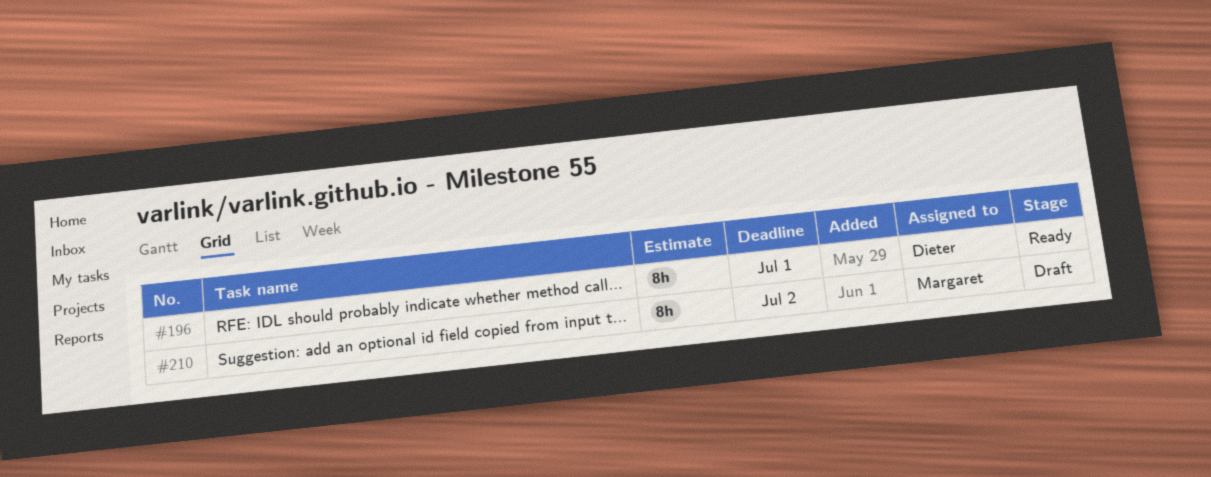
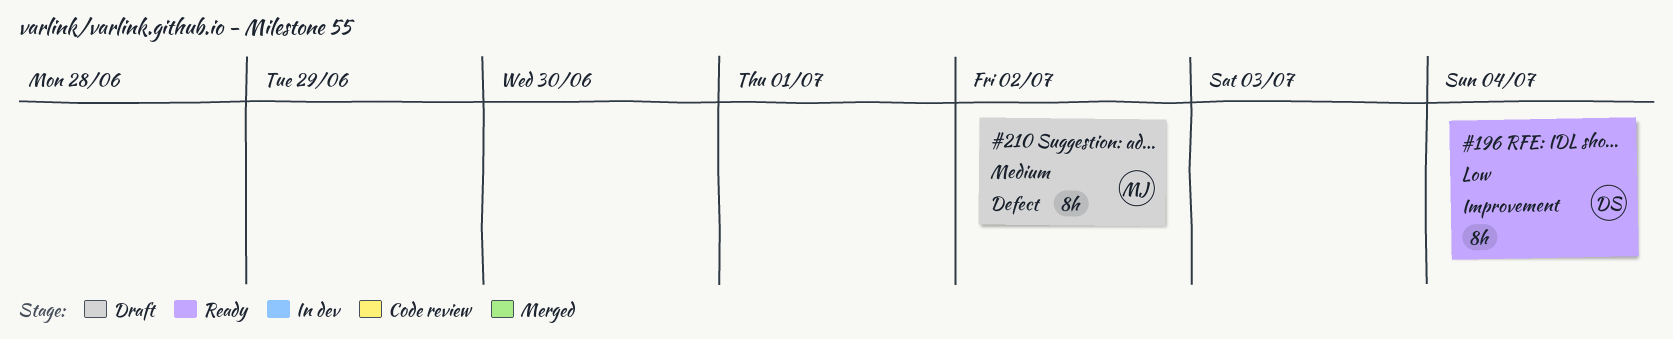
#196, due: Jul 1 -> Jul 4

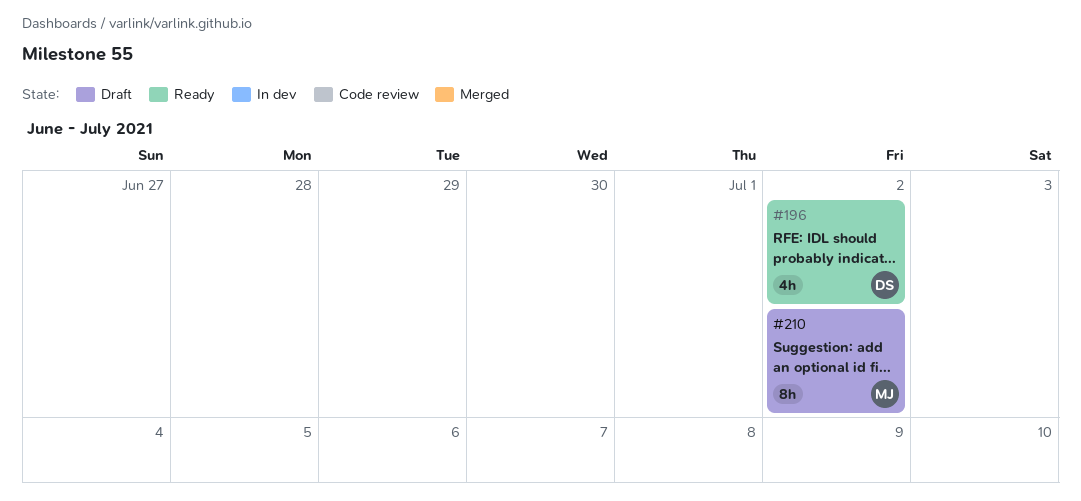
#196, estimate: 8h -> 4h
#196, due: Jul 4 -> Jul 2

